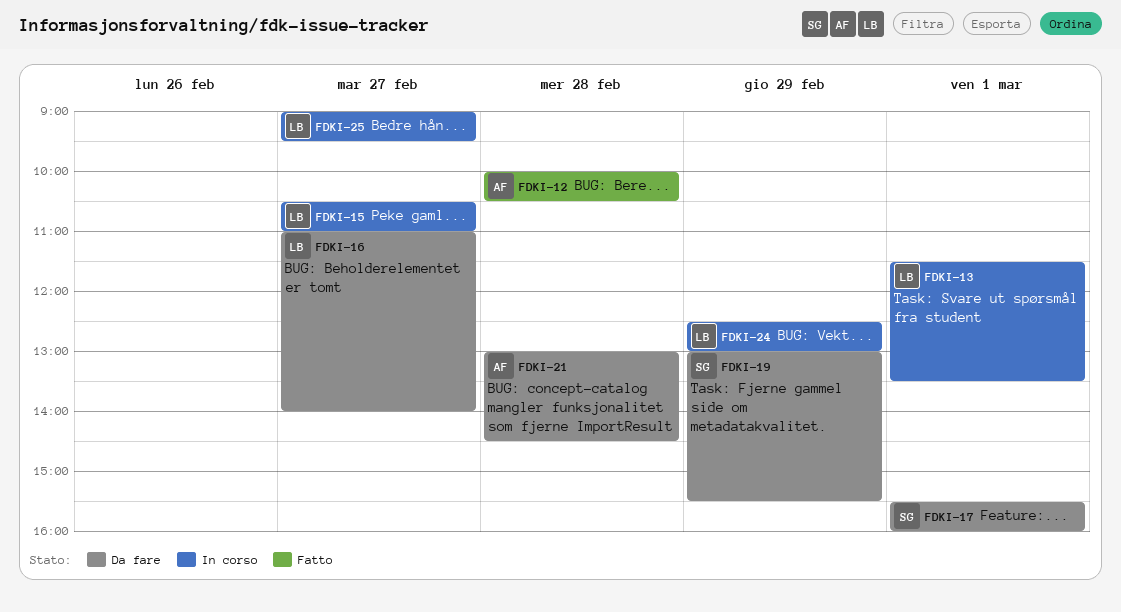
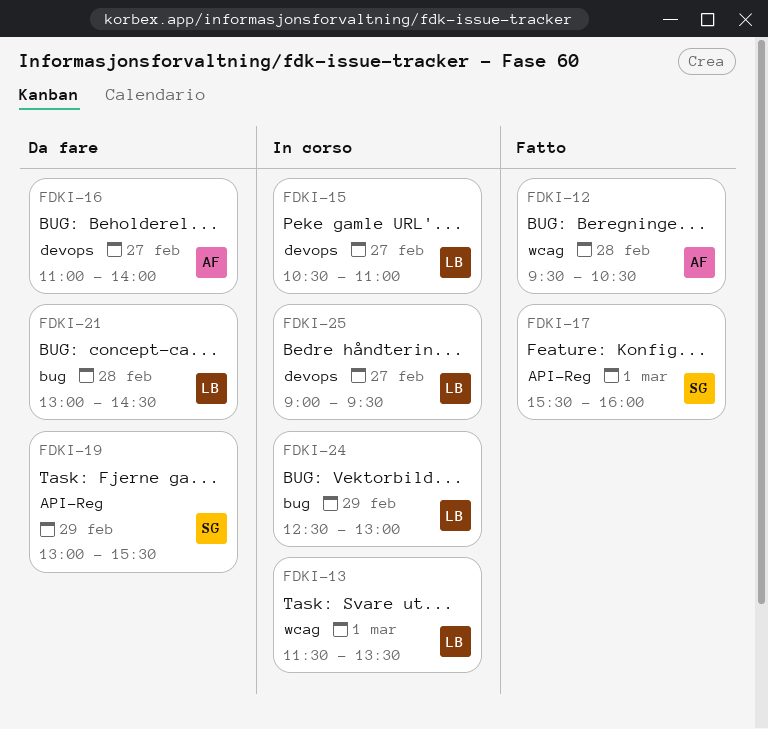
FDKI-12, begins: 10:00 -> 09:30
FDKI-16, owner: LB -> AF
FDKI-17, status: Da fare -> Fatto
FDKI-21, owner: AF -> LB

